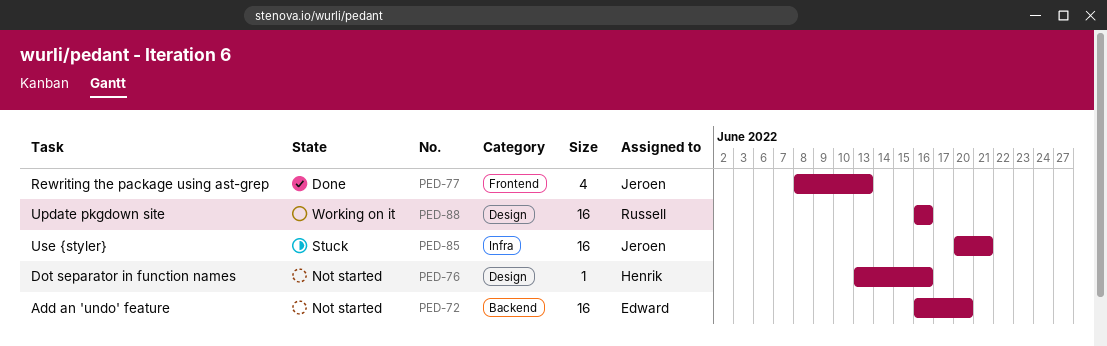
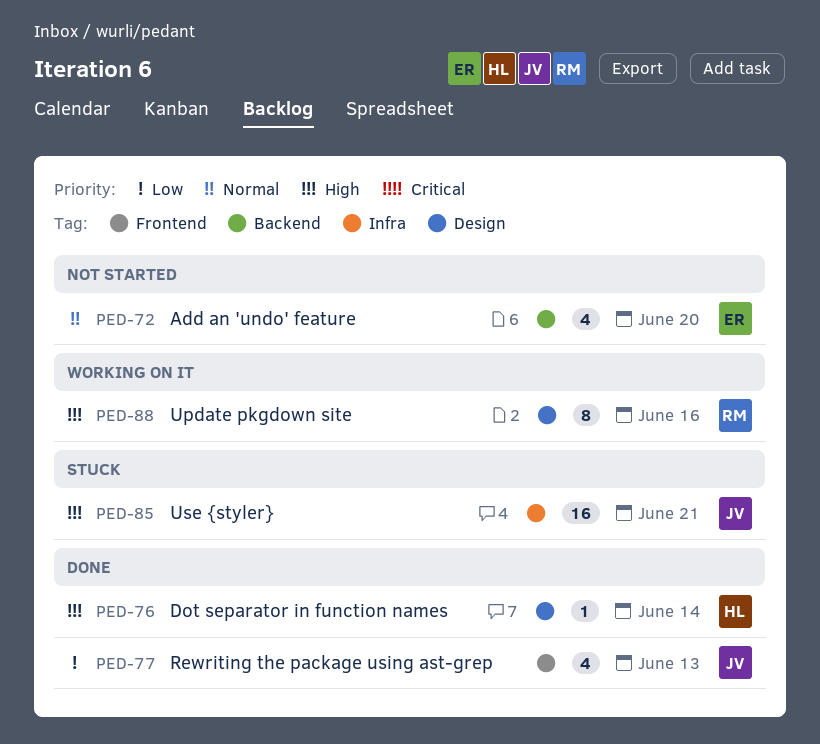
PED-72, estimate: 16 -> 4
PED-76, status: Not started -> Done
PED-76, due: Jun 16 -> Jun 14
PED-88, estimate: 16 -> 8

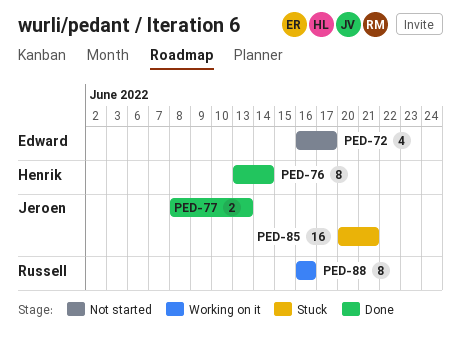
PED-72, due: Jun 20 -> Jun 17
PED-76, estimate: 1 -> 8
PED-77, estimate: 4 -> 2

